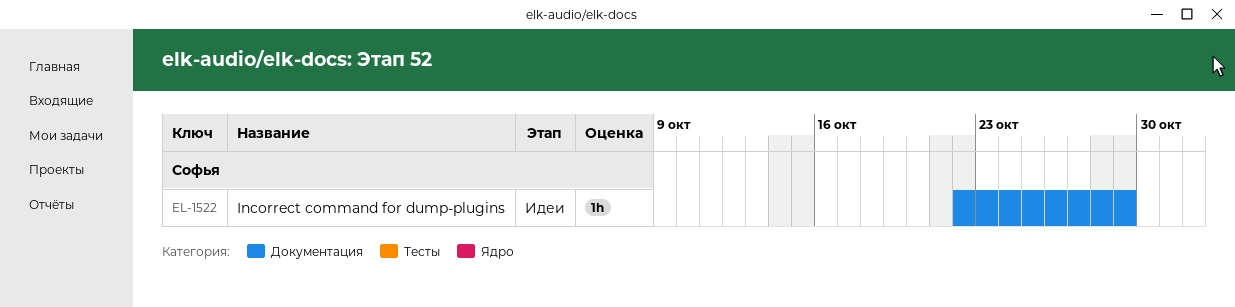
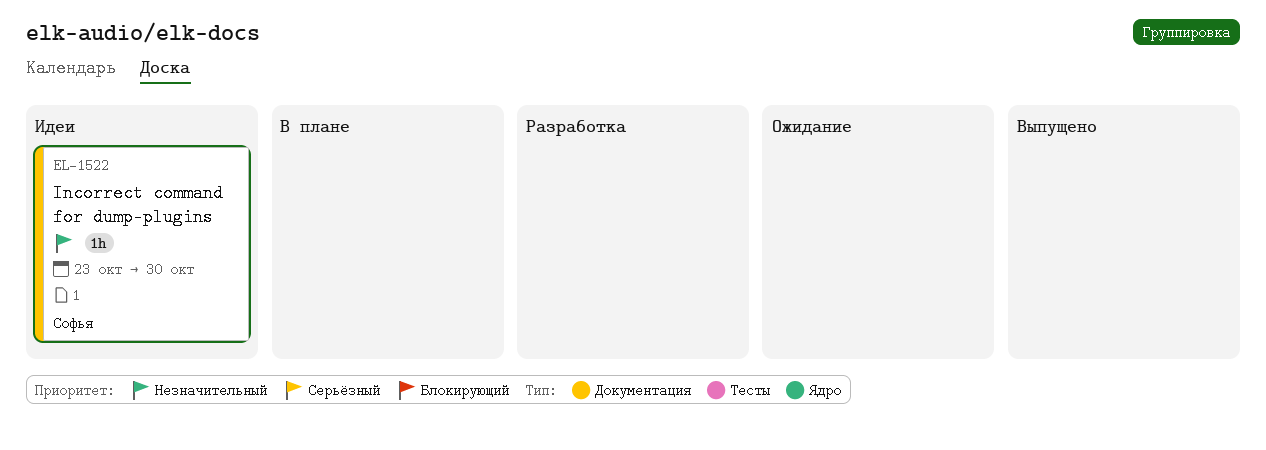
EL-1522, start: Oct 22 -> Oct 23
EL-1522, due: Oct 29 -> Oct 30

